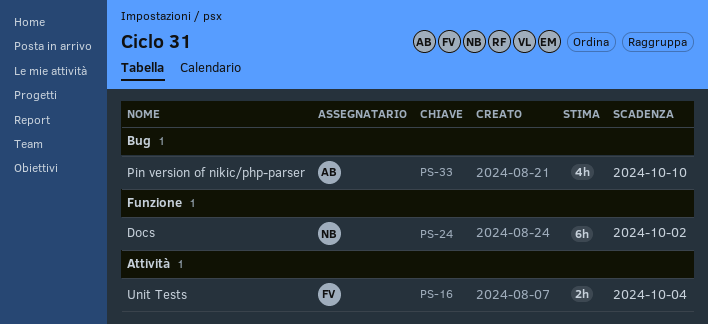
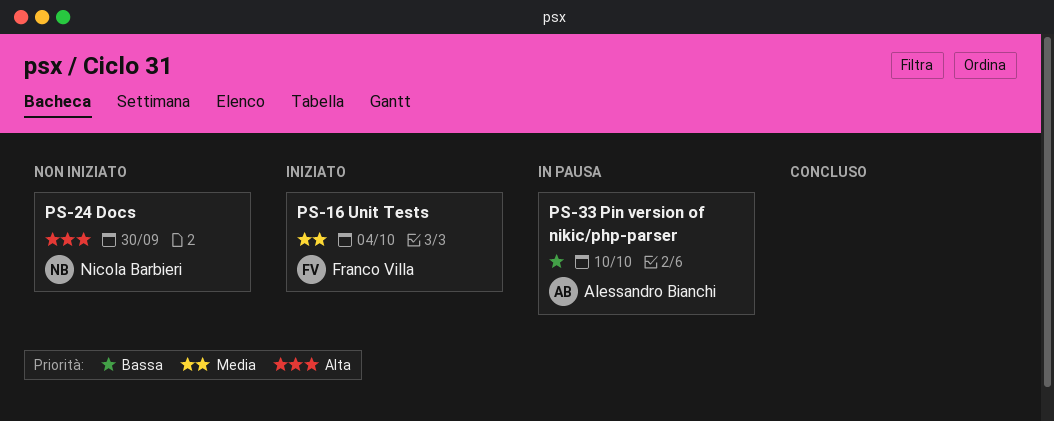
PS-24, due: Oct 2 -> Sep 30

